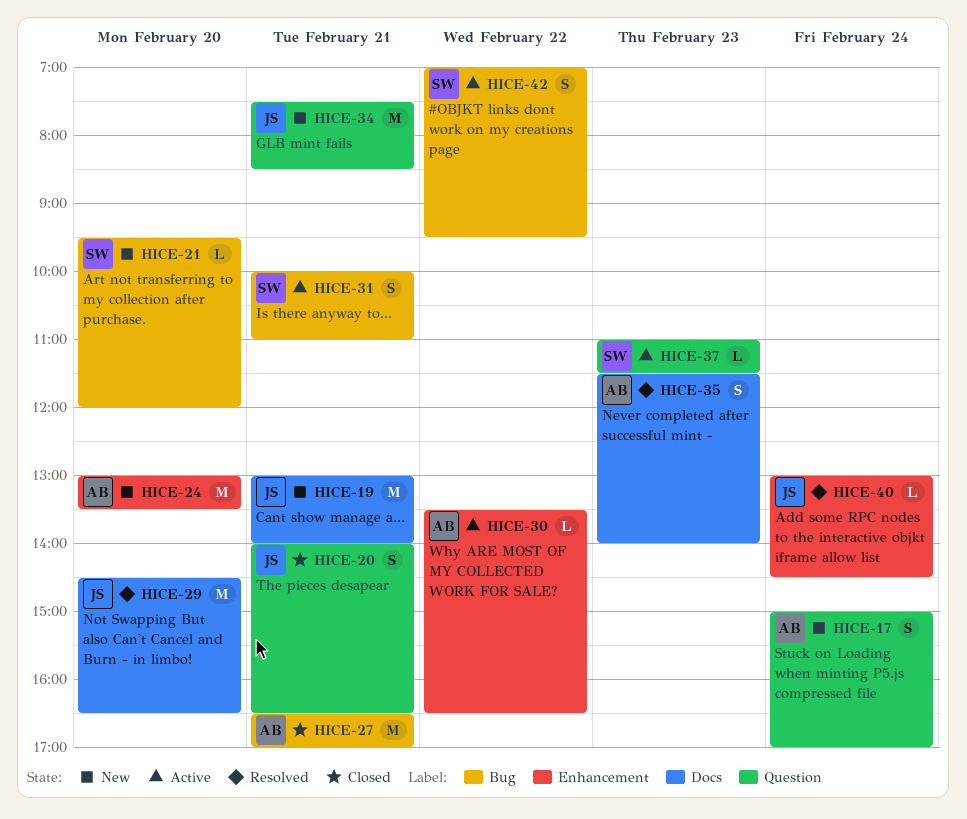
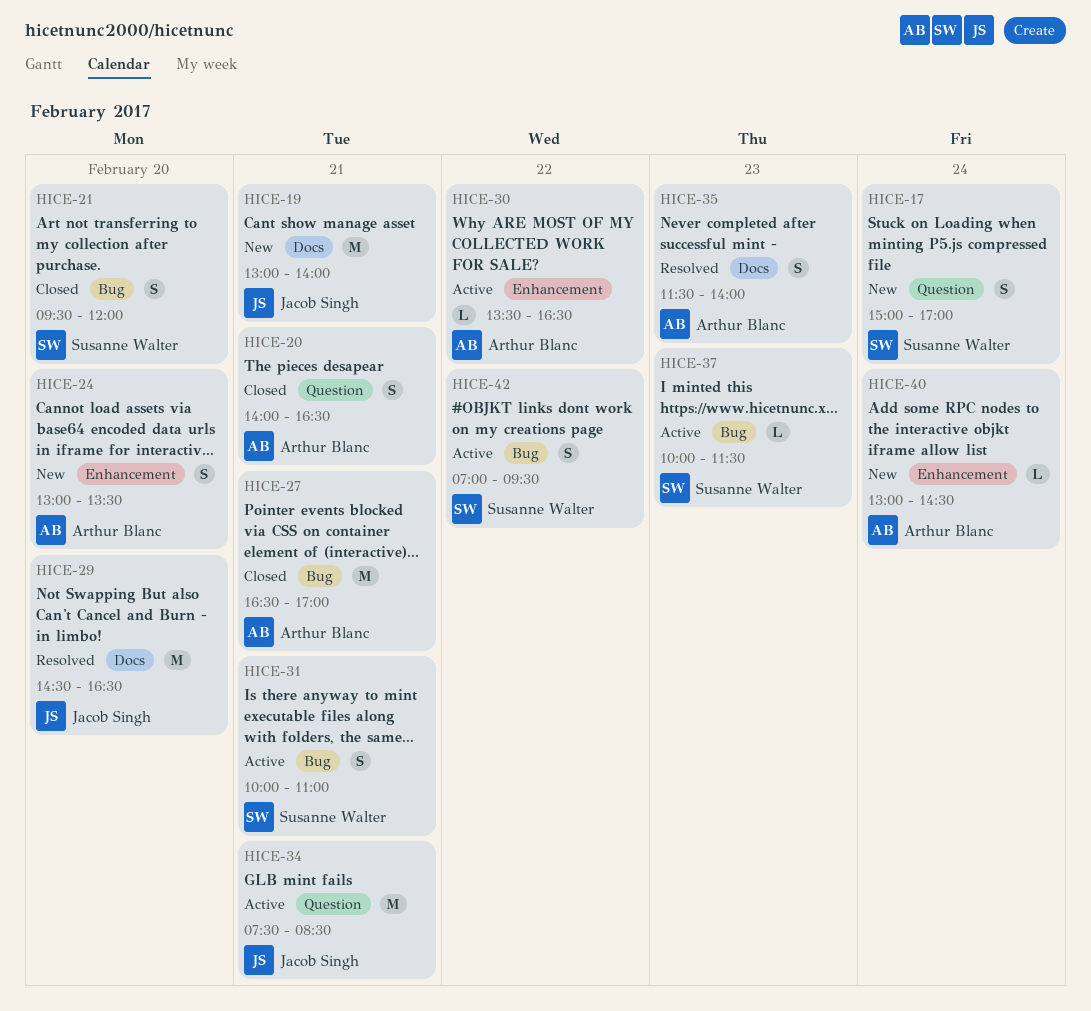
HICE-17, owner: Arthur Blanc -> Susanne Walter
HICE-20, owner: Jacob Singh -> Arthur Blanc
HICE-21, status: New -> Closed
HICE-21, estimate: L -> S
HICE-24, estimate: M -> S
HICE-34, status: New -> Active
HICE-37, label: Question -> Bug
HICE-37, begins: 11:00 -> 10:00
HICE-40, status: Resolved -> New
HICE-40, owner: Jacob Singh -> Arthur Blanc

